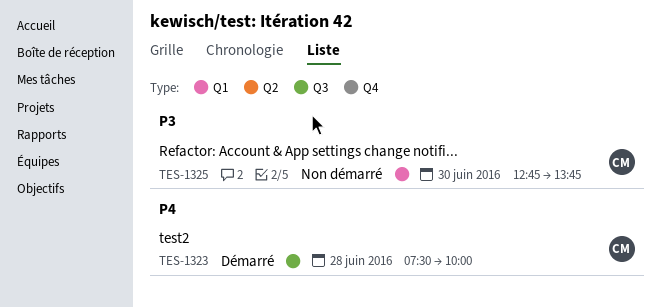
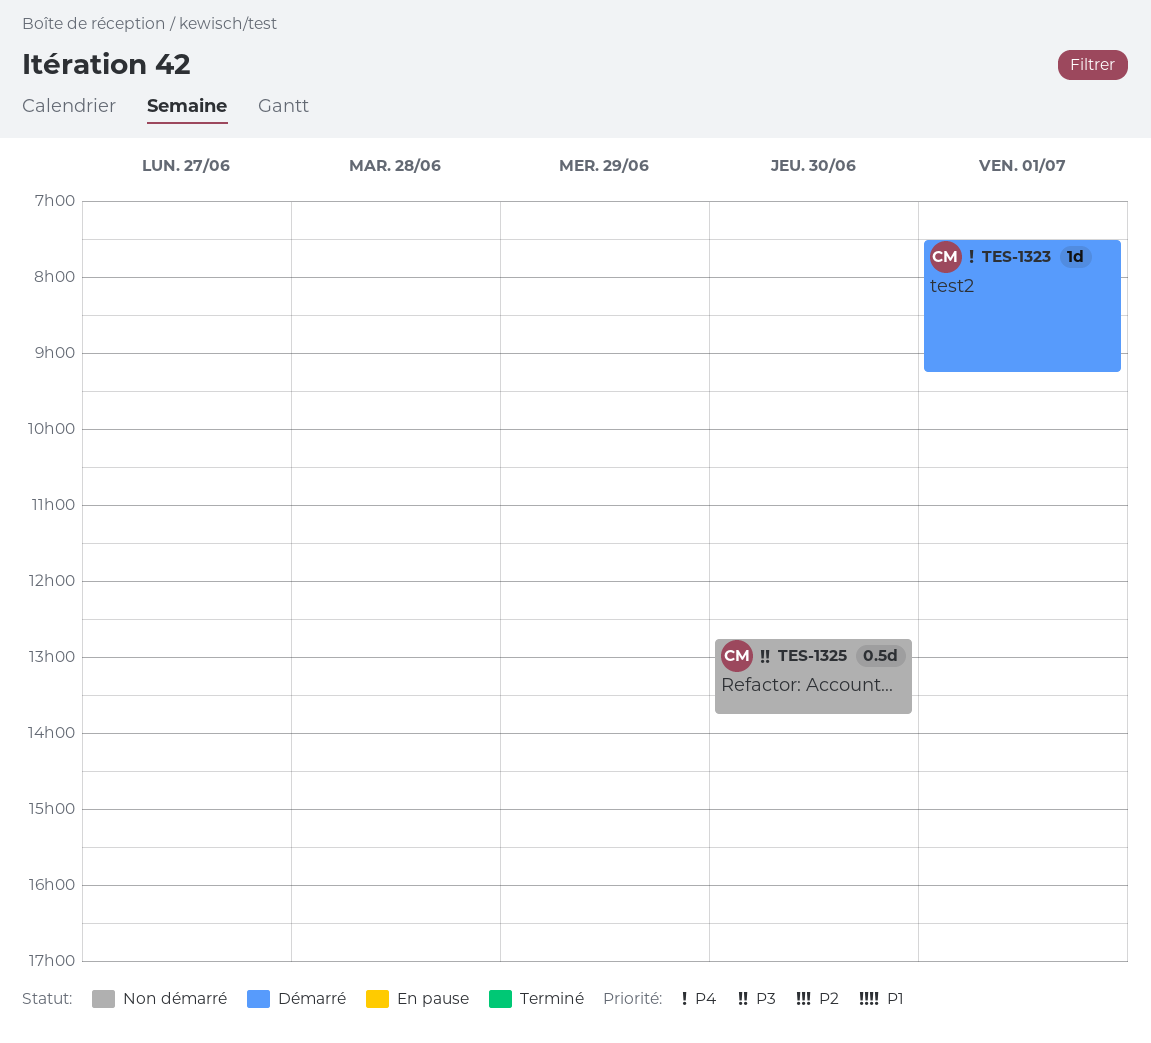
TES-1323, day: Jun 28 -> Jul 1
TES-1323, ends: 10:00 -> 09:15

